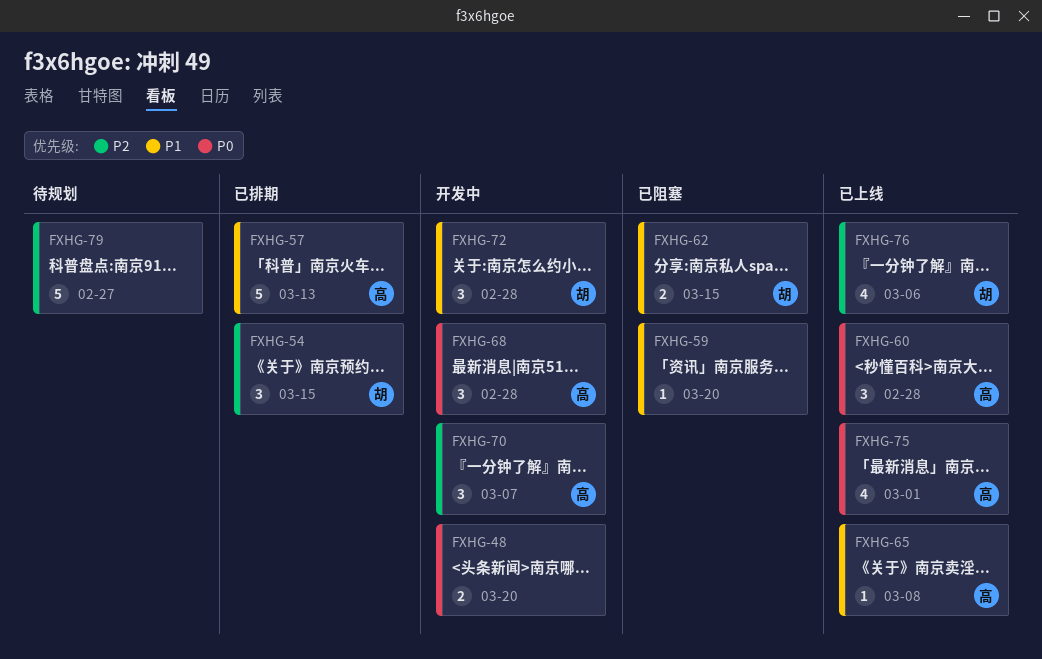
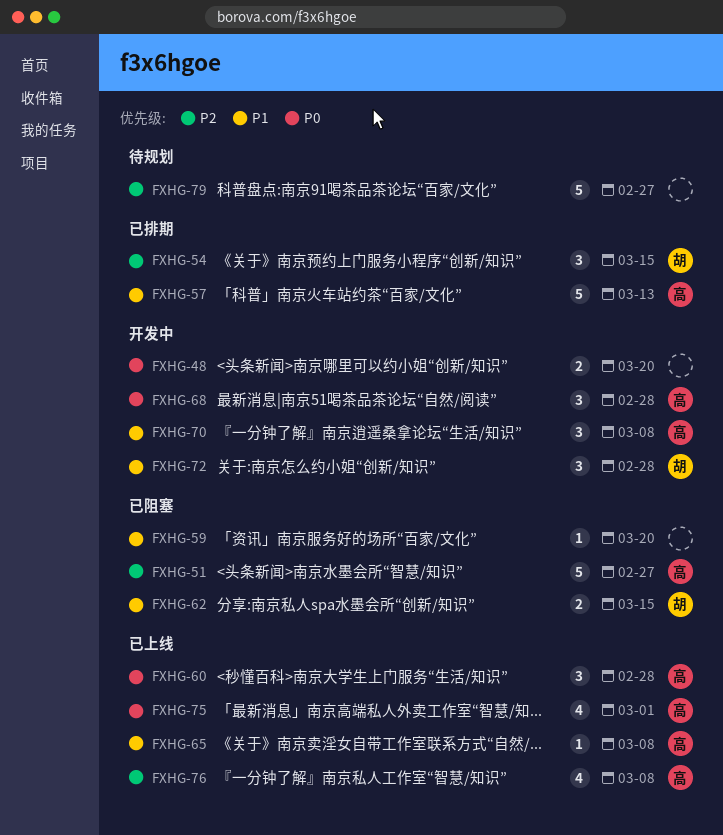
FXHG-51: none -> present
FXHG-70, priority: P2 -> P1
FXHG-70, due: Mar 7 -> Mar 8
FXHG-76, owner: 胡 -> 高
FXHG-76, due: Mar 6 -> Mar 8

